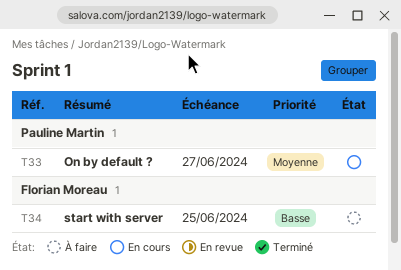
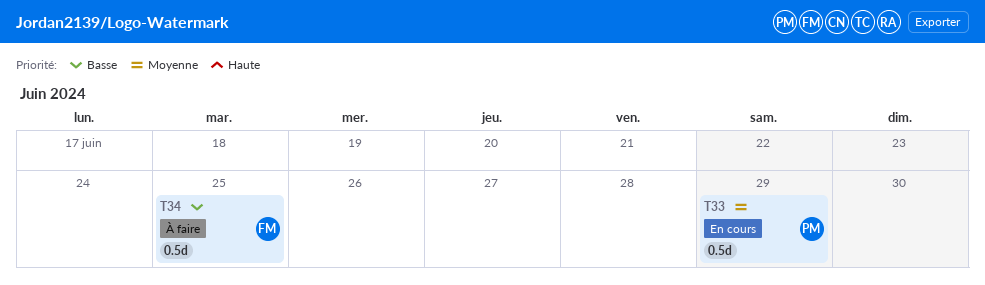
T33, due: Jun 27 -> Jun 29

